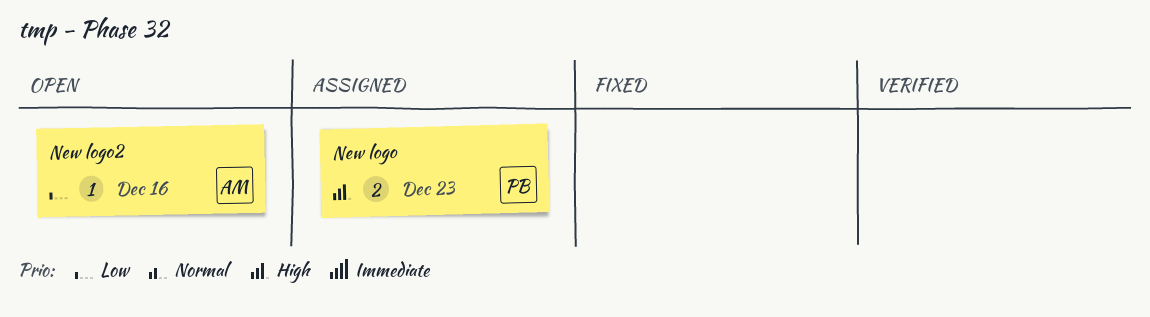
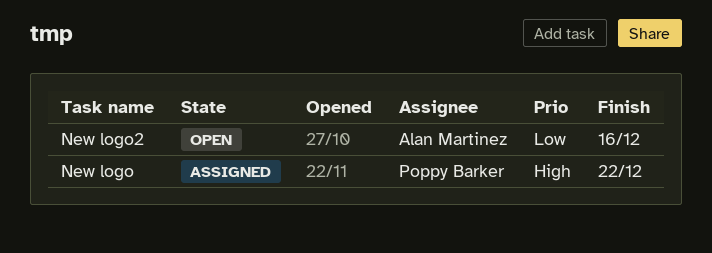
New logo, due: Dec 23 -> Dec 22

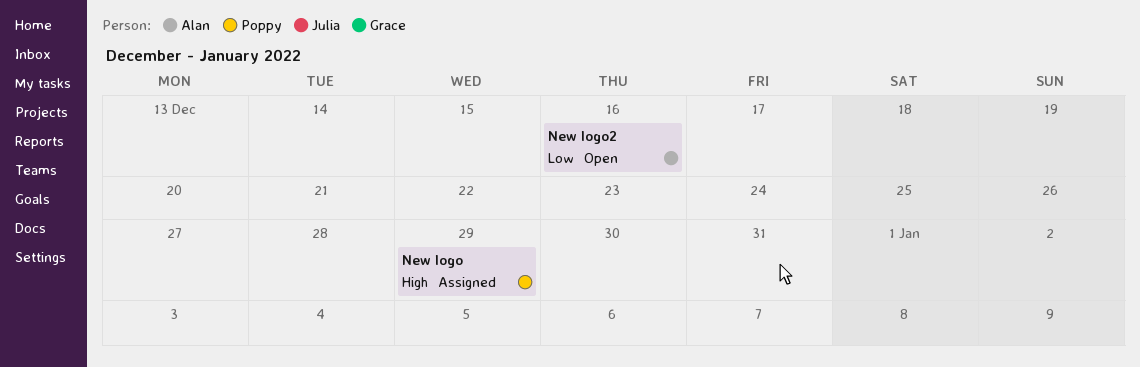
New logo, due: Dec 22 -> Dec 29

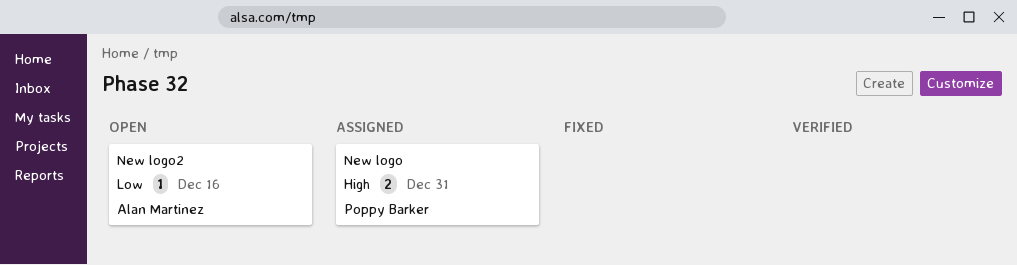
New logo, due: Dec 29 -> Dec 31

